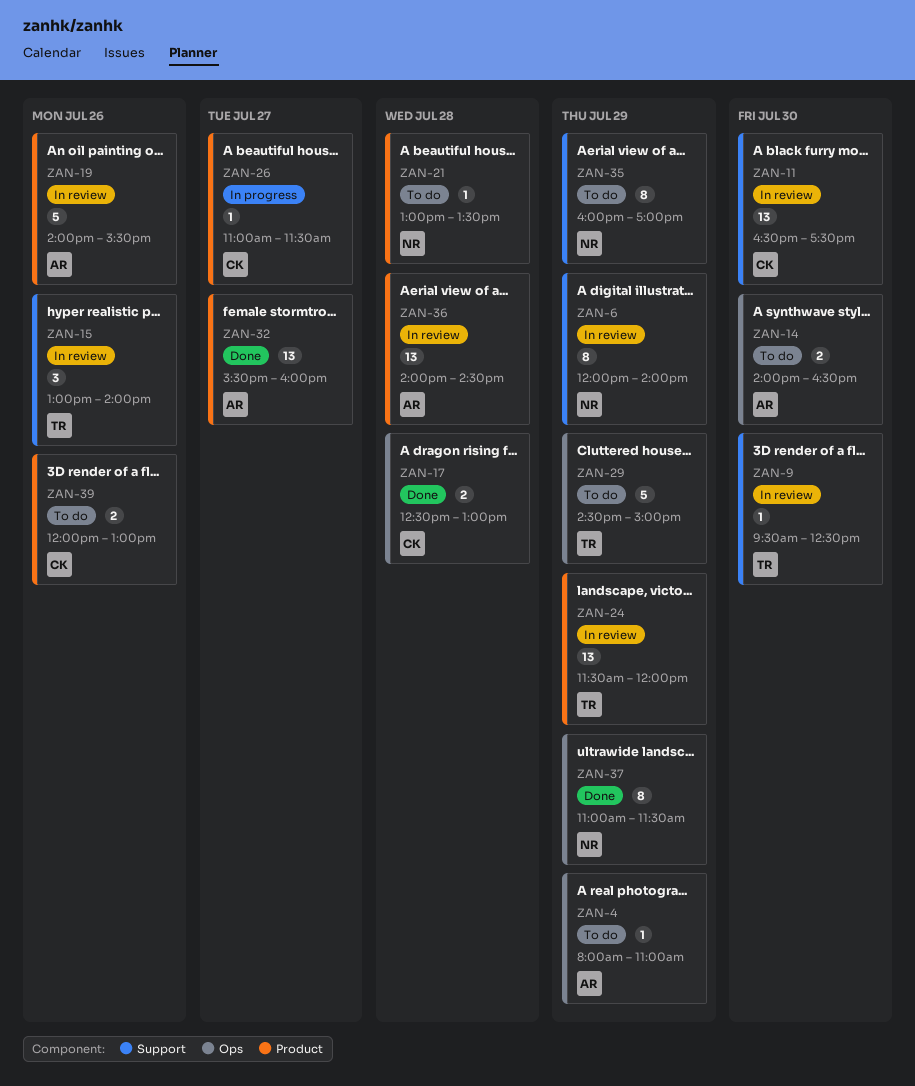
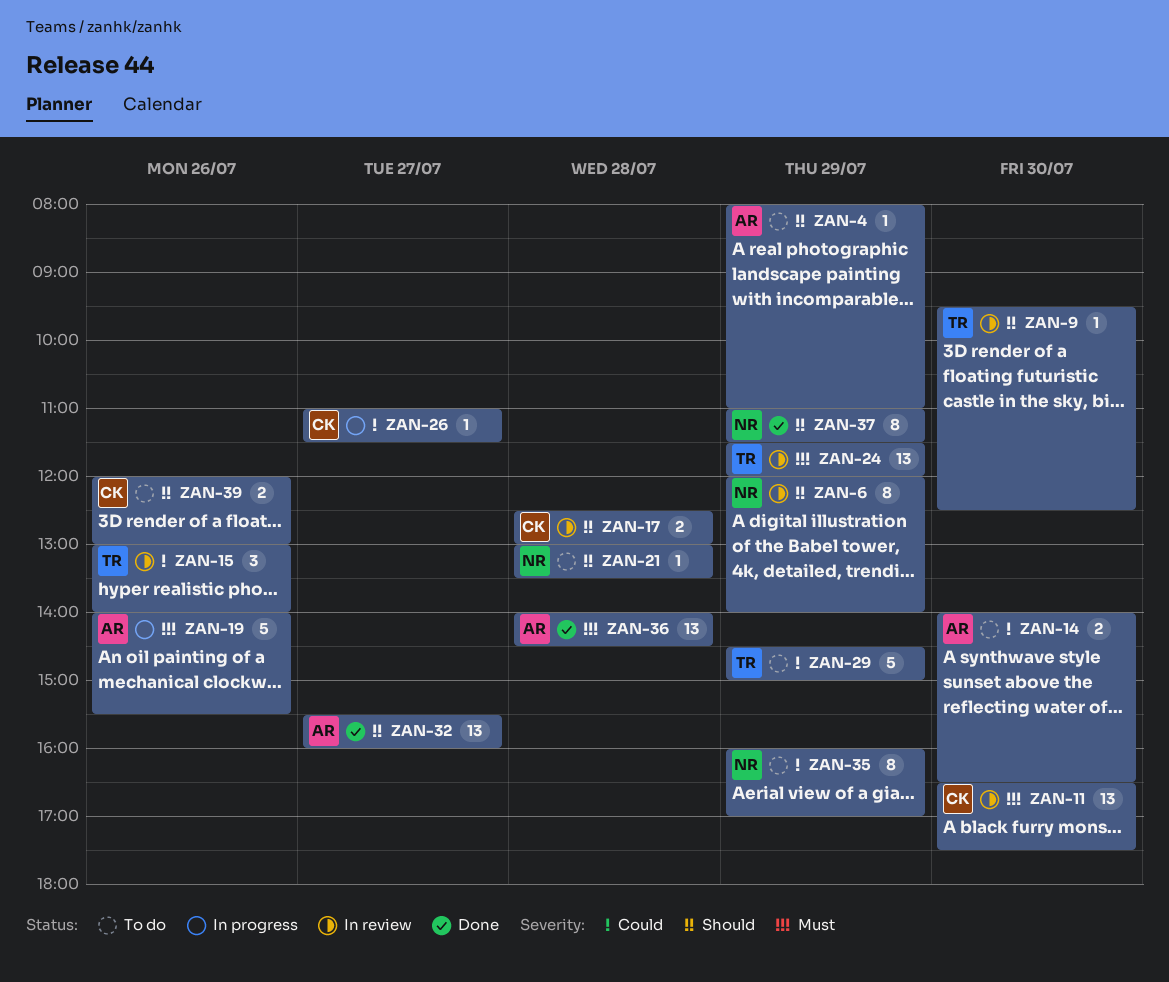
ZAN-17, status: Done -> In review
ZAN-19, status: In review -> In progress
ZAN-36, status: In review -> Done

